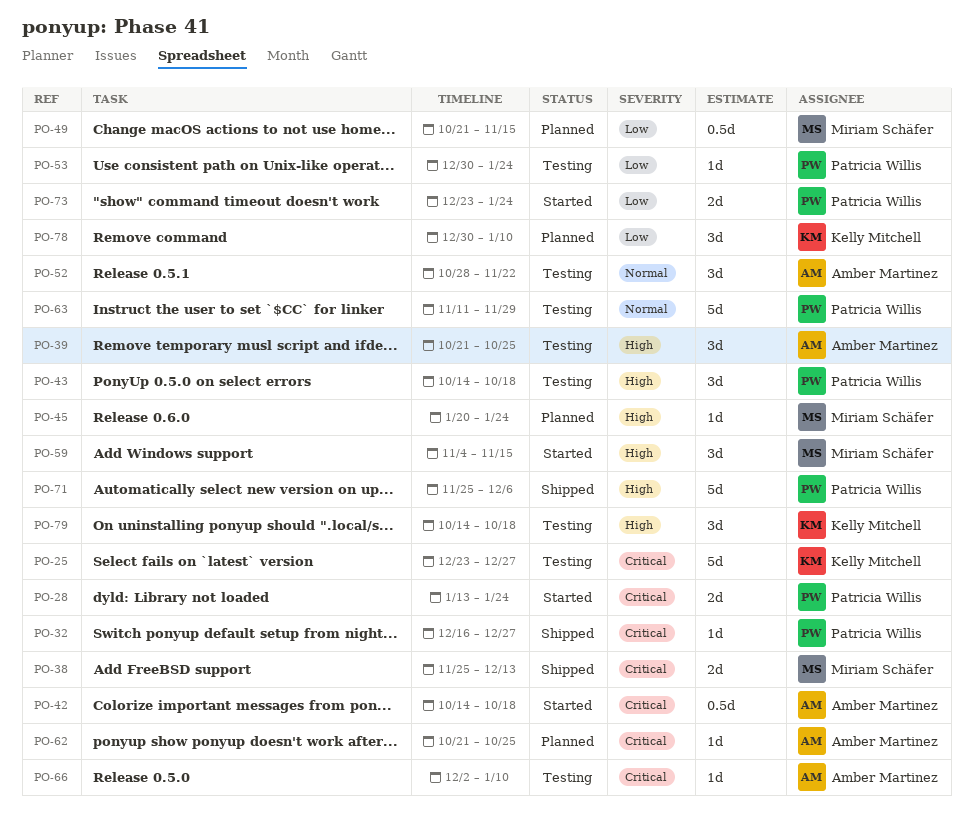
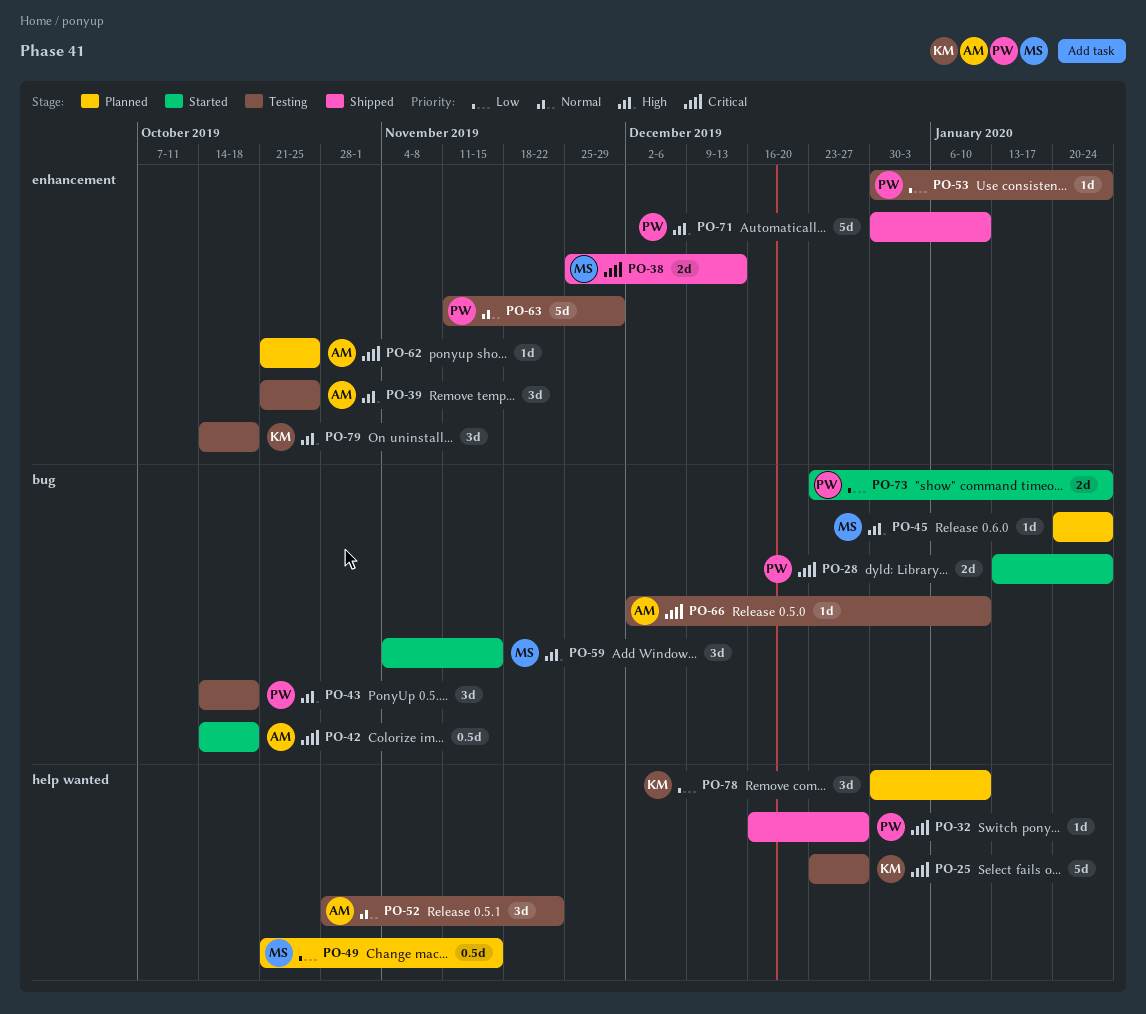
PO-71, start: Nov 25 -> Dec 30
PO-71, due: Dec 6 -> Jan 10

